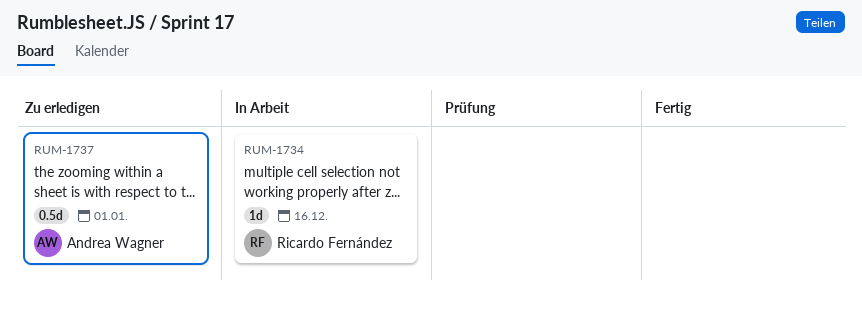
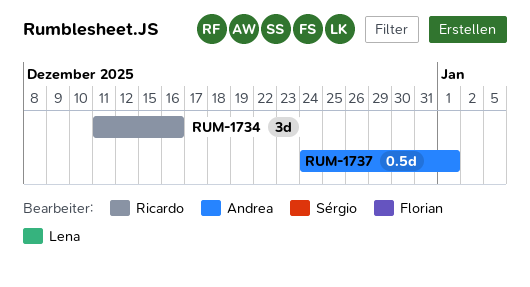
RUM-1734, estimate: 1d -> 3d

